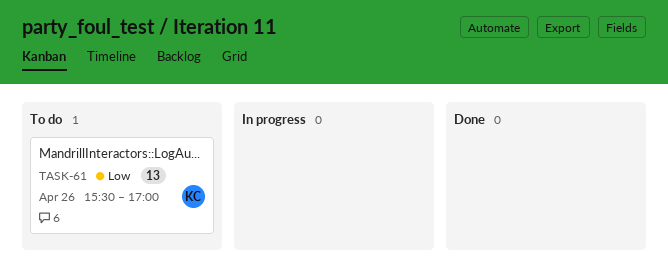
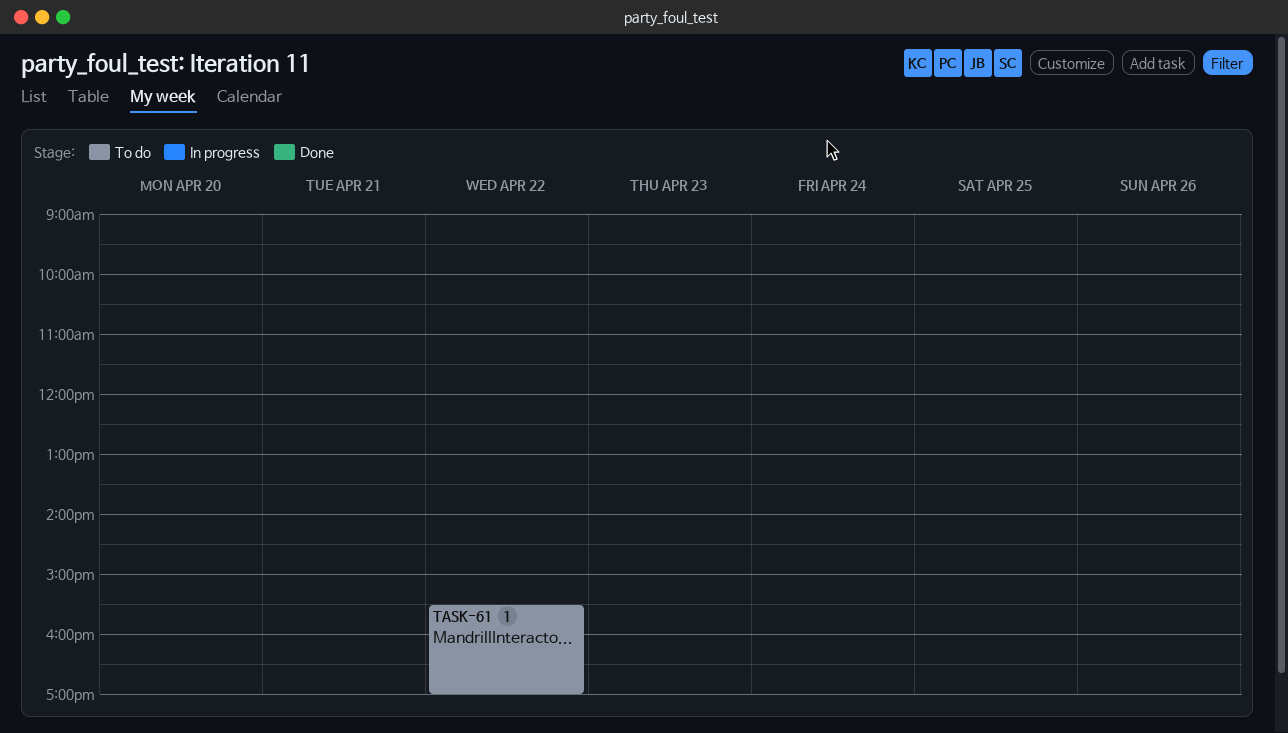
TASK-61, estimate: 13 -> 1
TASK-61, day: Apr 26 -> Apr 22

